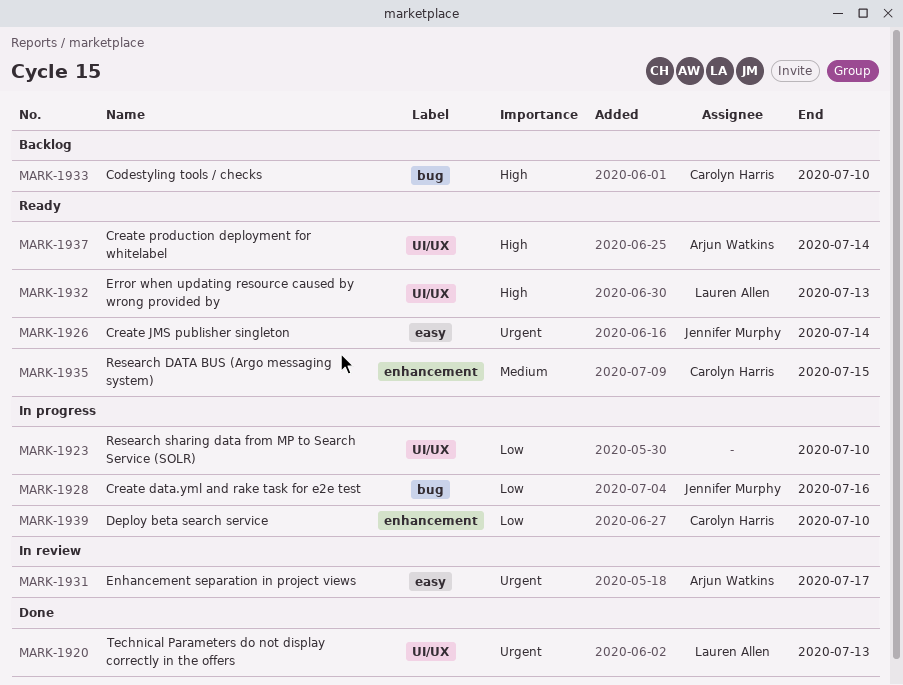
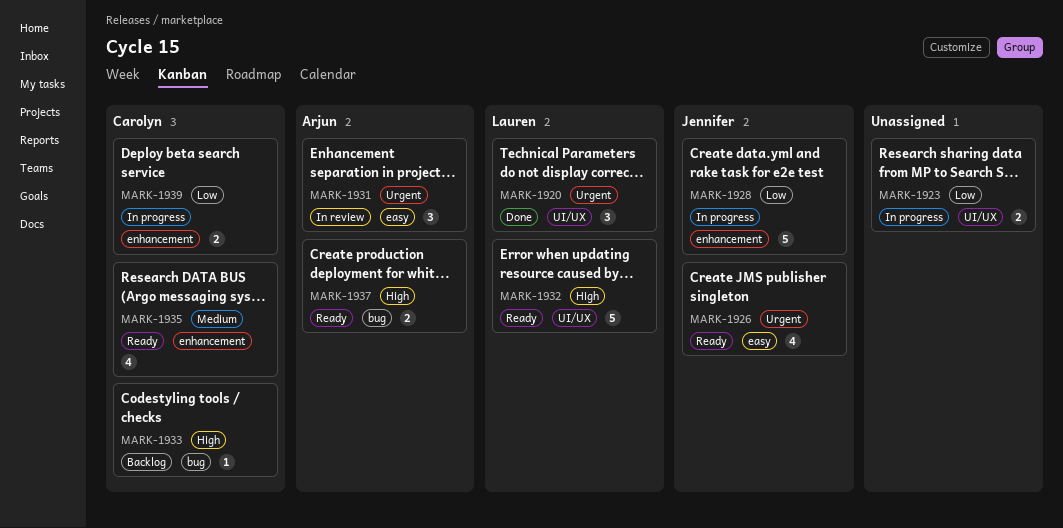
MARK-1928, label: bug -> enhancement
MARK-1937, label: UI/UX -> bug

